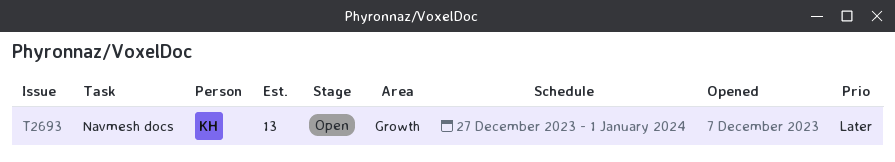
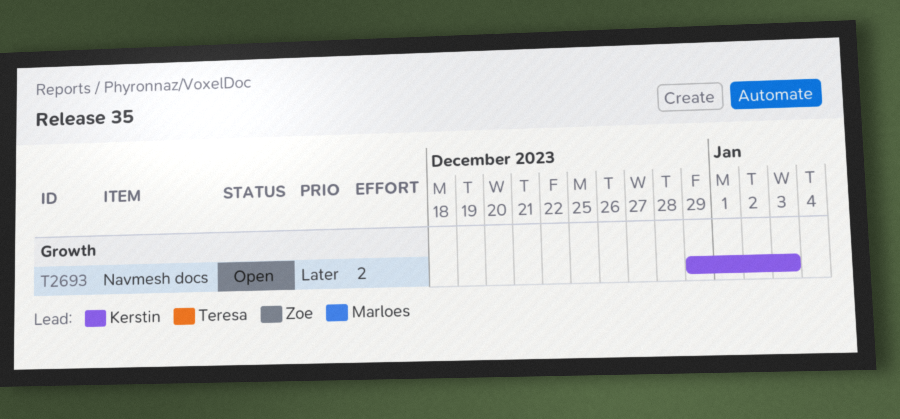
T2693, estimate: 13 -> 2
T2693, start: Dec 27 -> Dec 29
T2693, due: Jan 1 -> Jan 3

